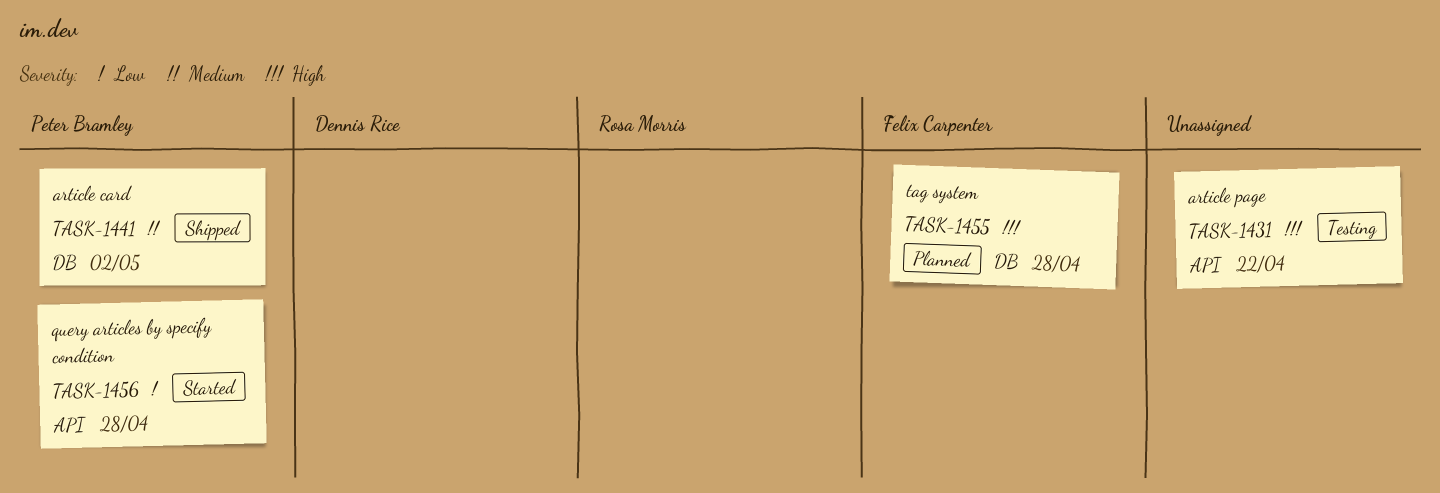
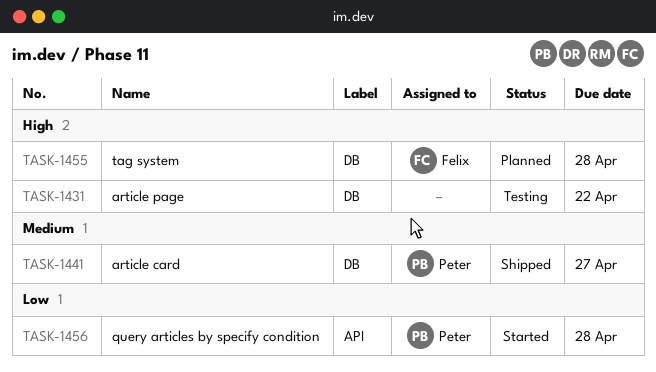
TASK-1431, label: API -> DB
TASK-1441, due: May 2 -> Apr 27

